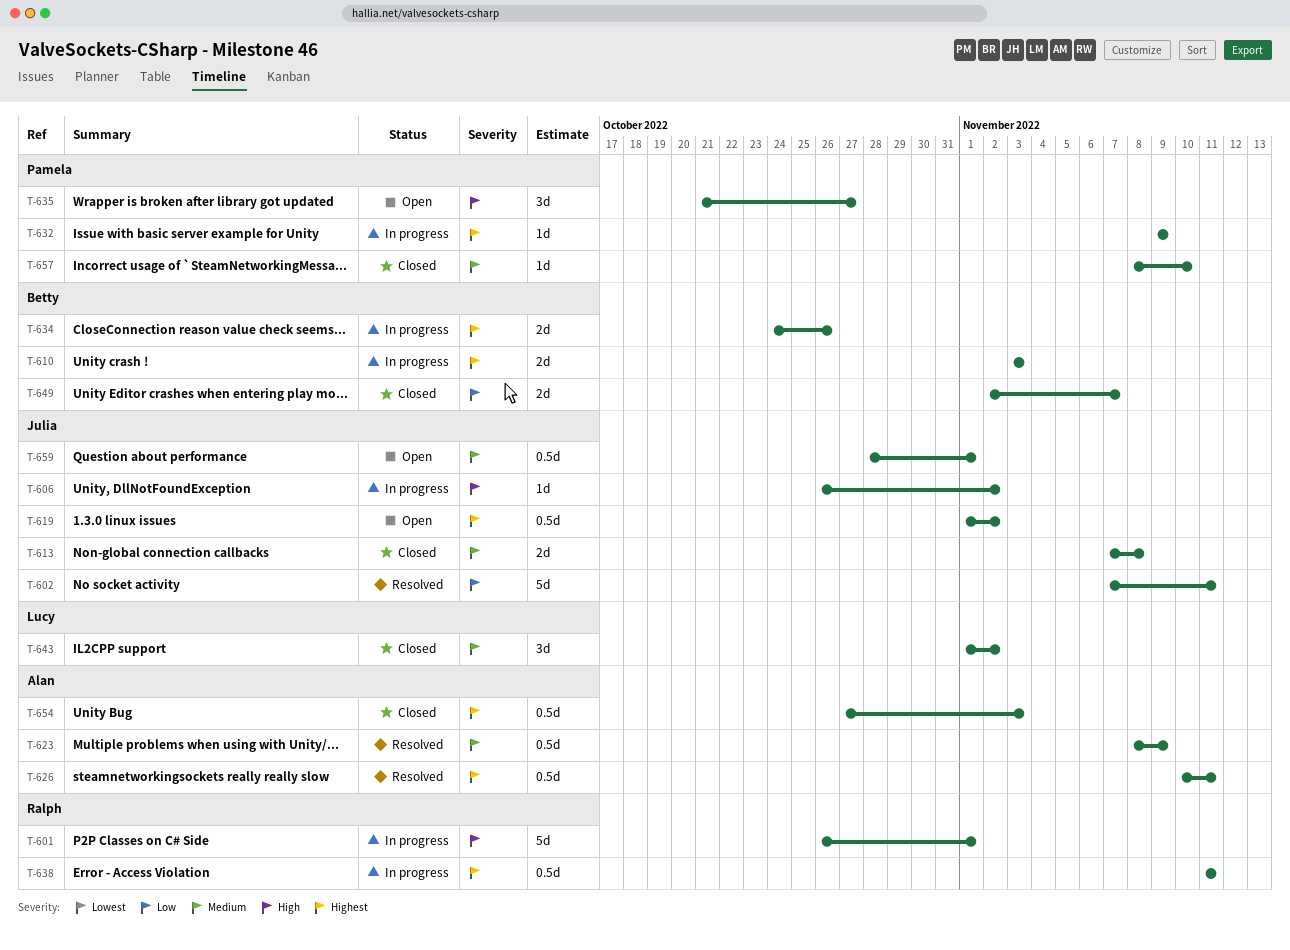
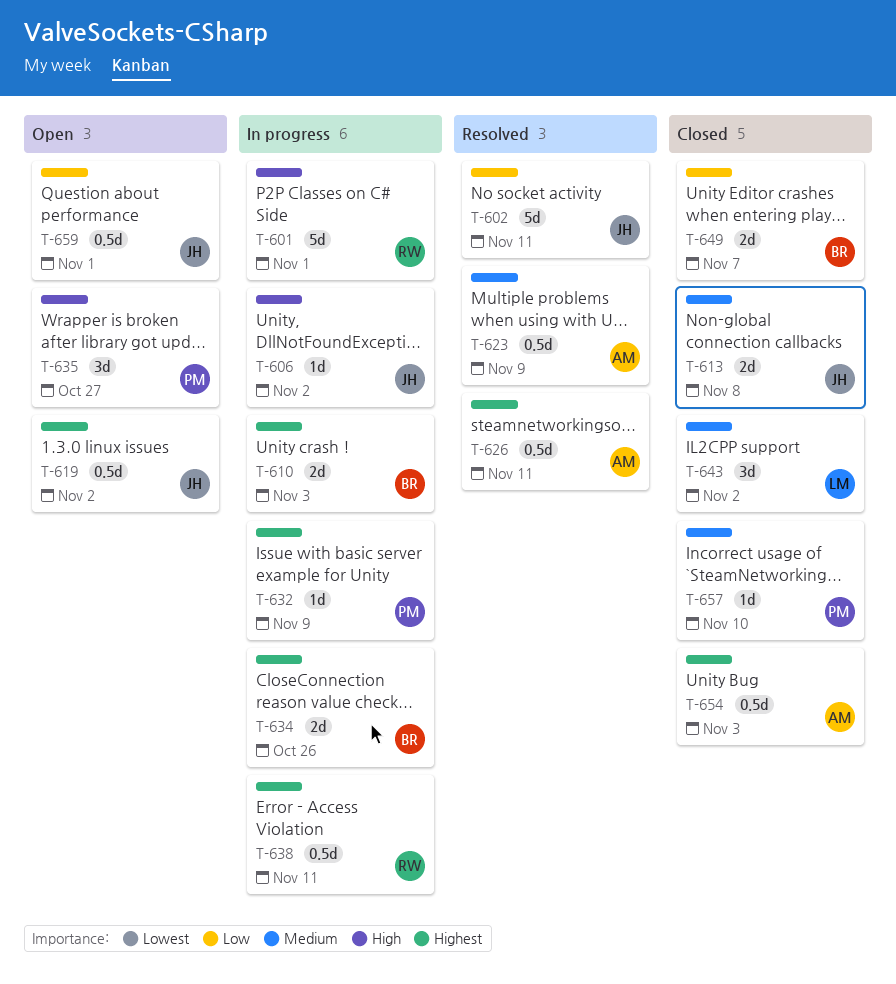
T-659, priority: Medium -> Low

